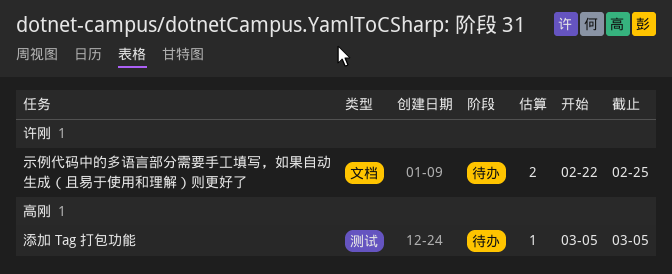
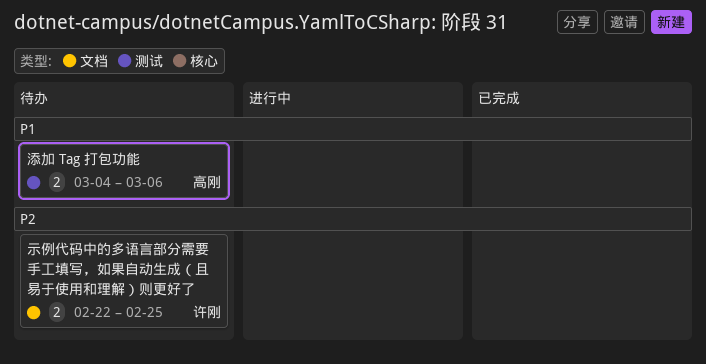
添加 Tag 打包功能, estimate: 1 -> 2
添加 Tag 打包功能, start: Mar 5 -> Mar 4
添加 Tag 打包功能, due: Mar 5 -> Mar 6

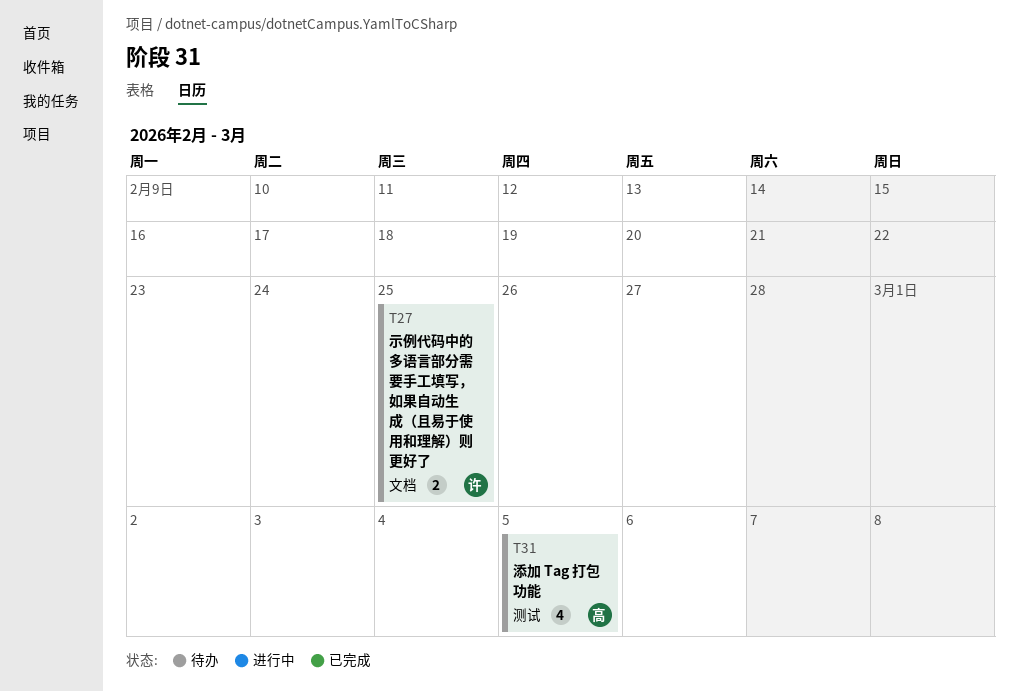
添加 Tag 打包功能, estimate: 2 -> 4
添加 Tag 打包功能, due: Mar 6 -> Mar 5

